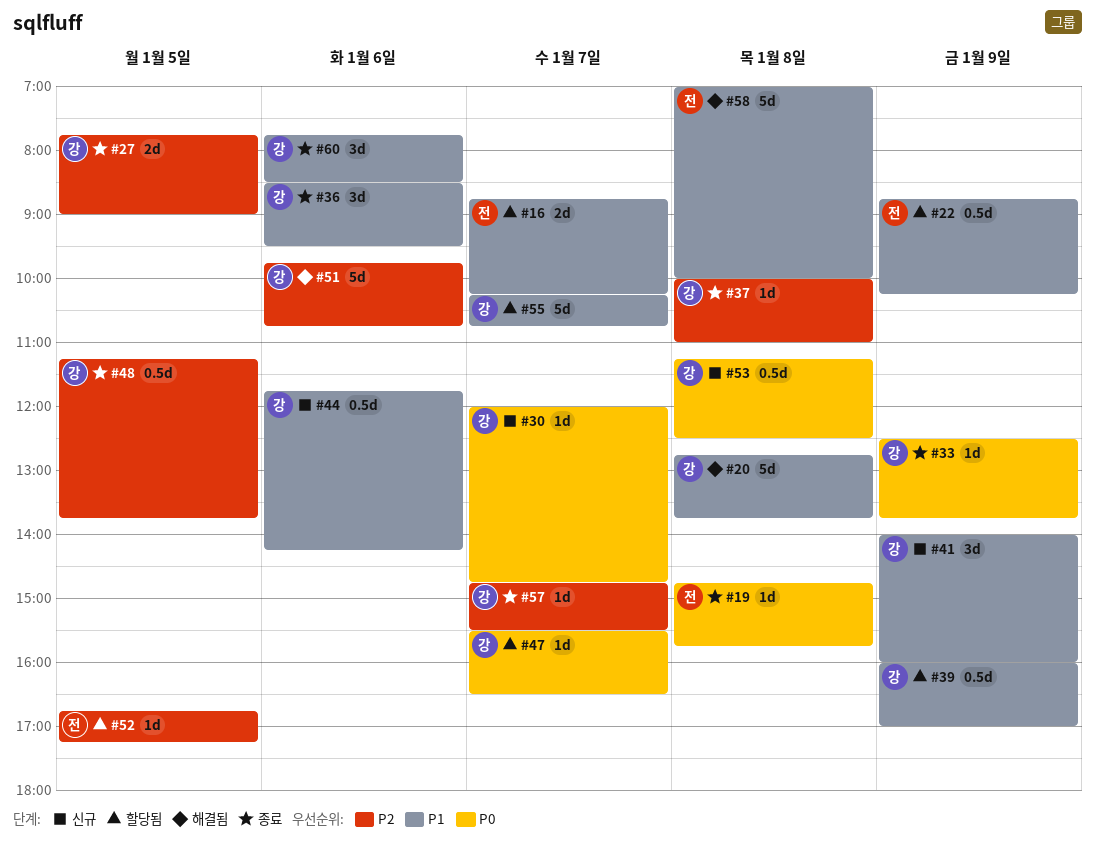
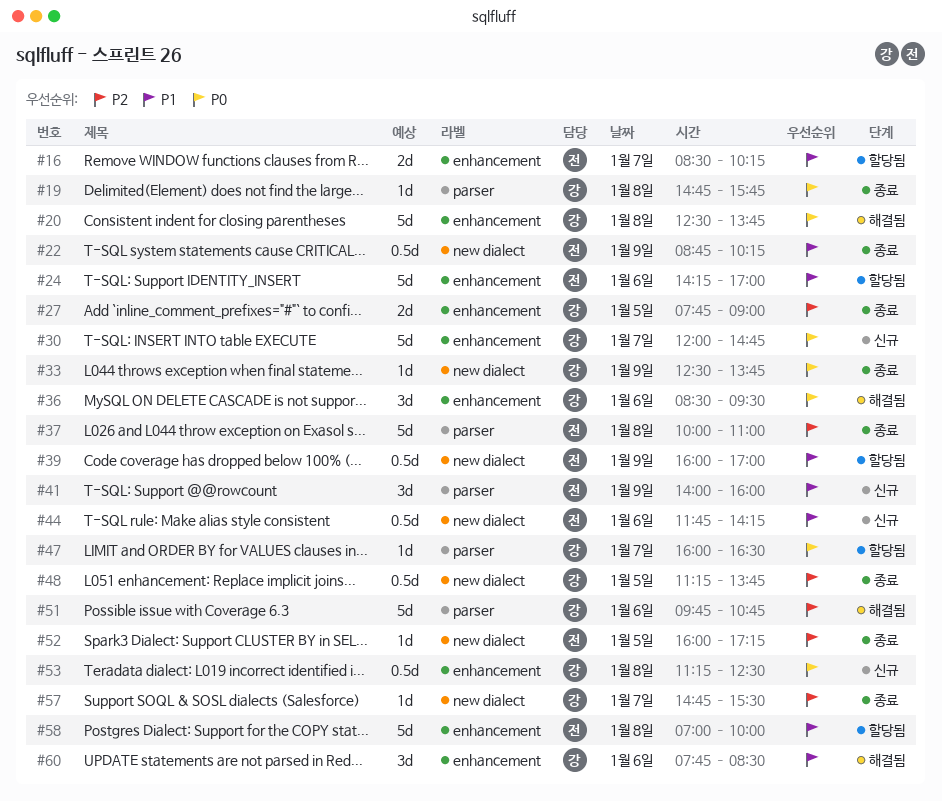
#16, begins: 08:45 -> 08:30
#19, owner: 전 -> 강
#20, priority: P1 -> P0
#20, begins: 12:45 -> 12:30
#22, status: 할당됨 -> 종료
#24: none -> present
#30, estimate: 1d -> 5d
#36, status: 종료 -> 해결됨
#36, priority: P1 -> P0
#37, owner: 강 -> 전
#37, estimate: 1d -> 5d
#39, owner: 강 -> 전
#41, owner: 강 -> 전
#44, owner: 강 -> 전
#47, begins: 15:30 -> 16:00
#52, status: 할당됨 -> 종료
#52, begins: 16:45 -> 16:00
#55: present -> none
#58, status: 해결됨 -> 할당됨
#60, status: 종료 -> 해결됨

